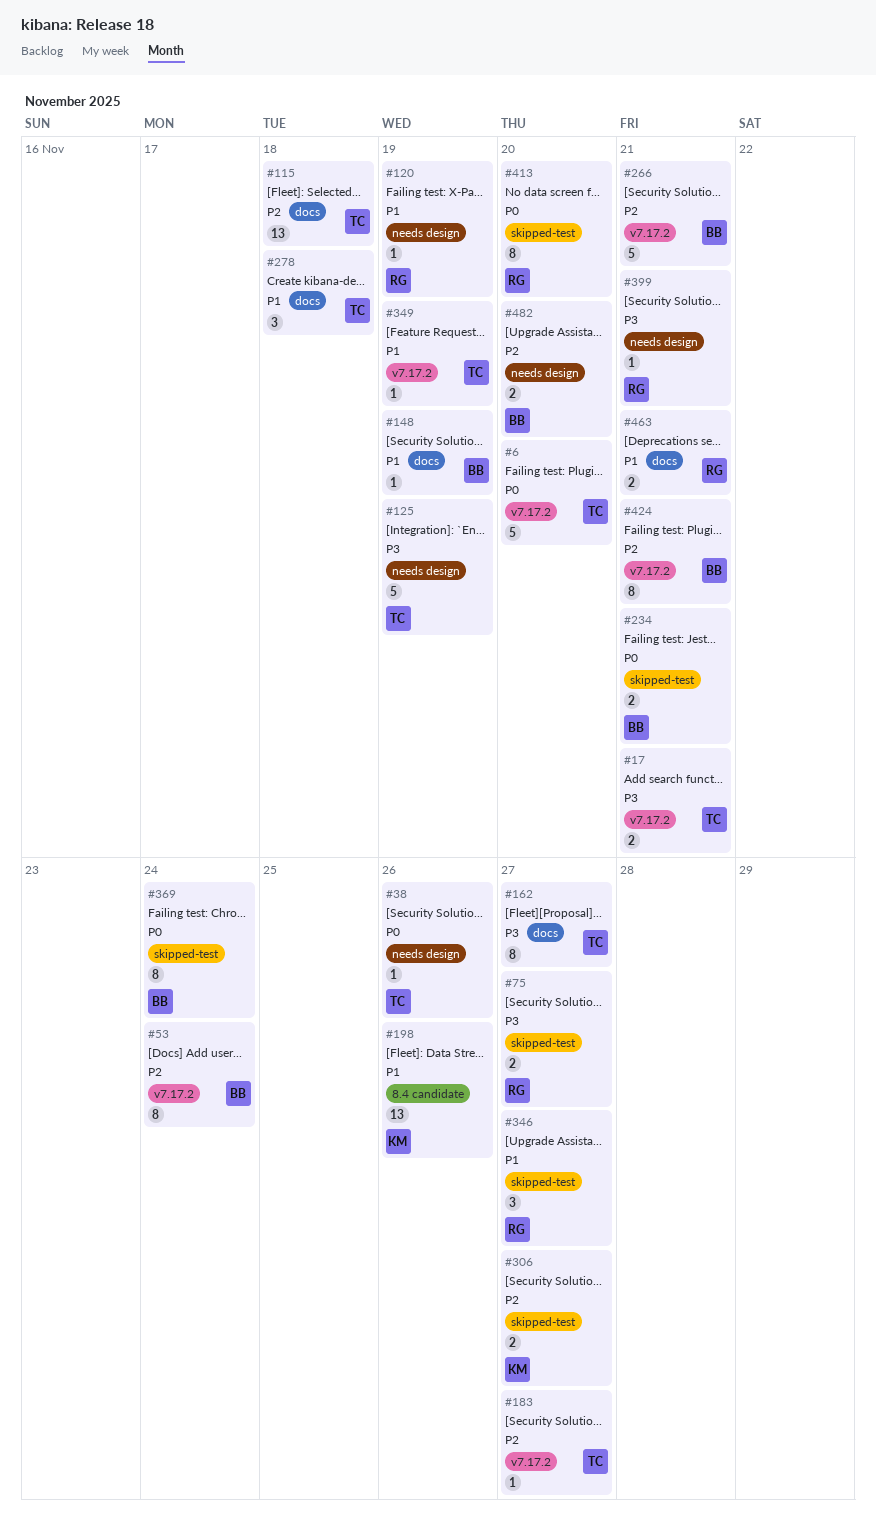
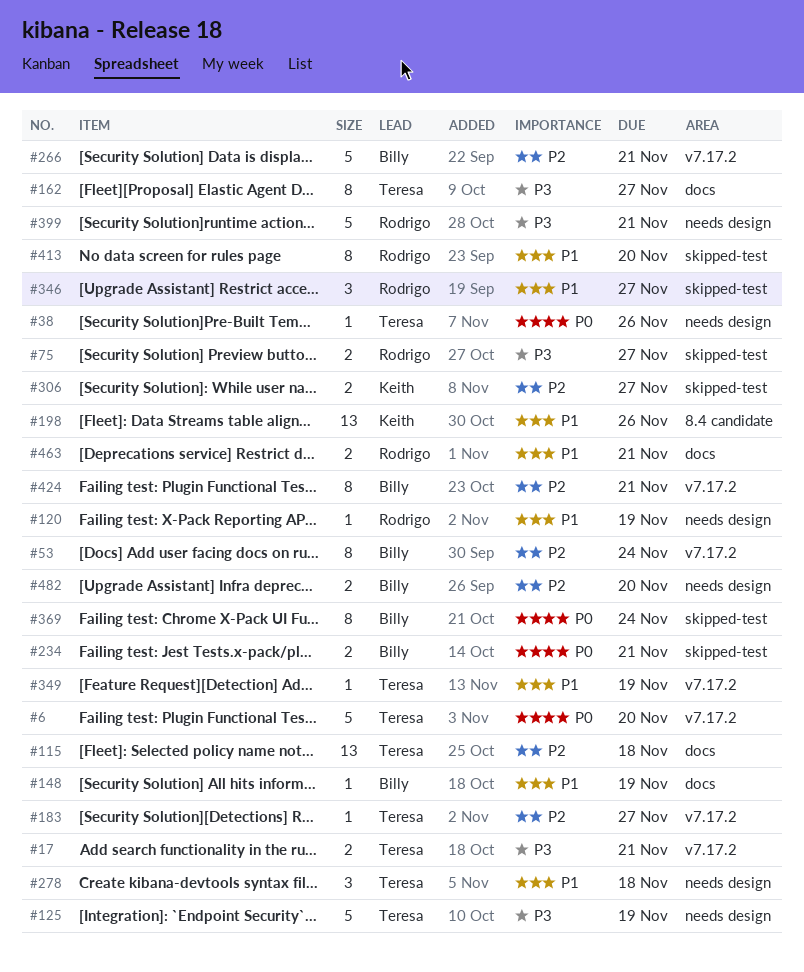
#278, label: docs -> needs design
#399, estimate: 1 -> 5
#413, priority: P0 -> P1

